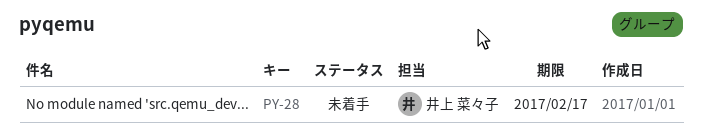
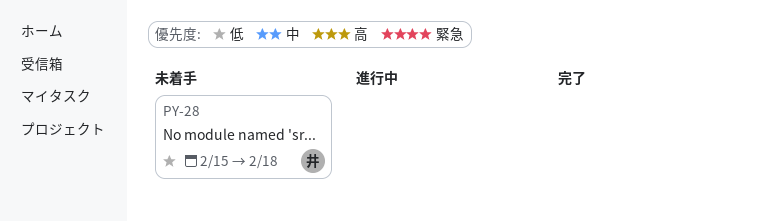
PY-28, due: Feb 17 -> Feb 18

